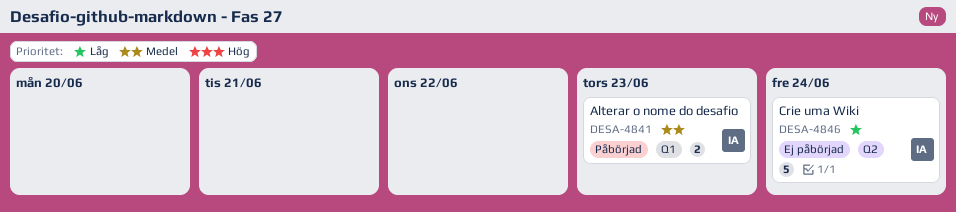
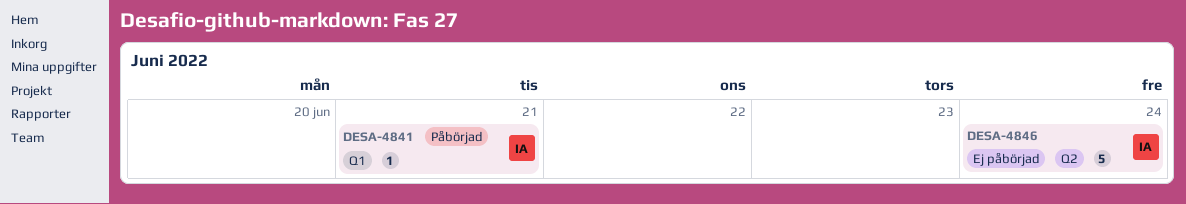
DESA-4841, estimate: 2 -> 1
DESA-4841, due: Jun 23 -> Jun 21

